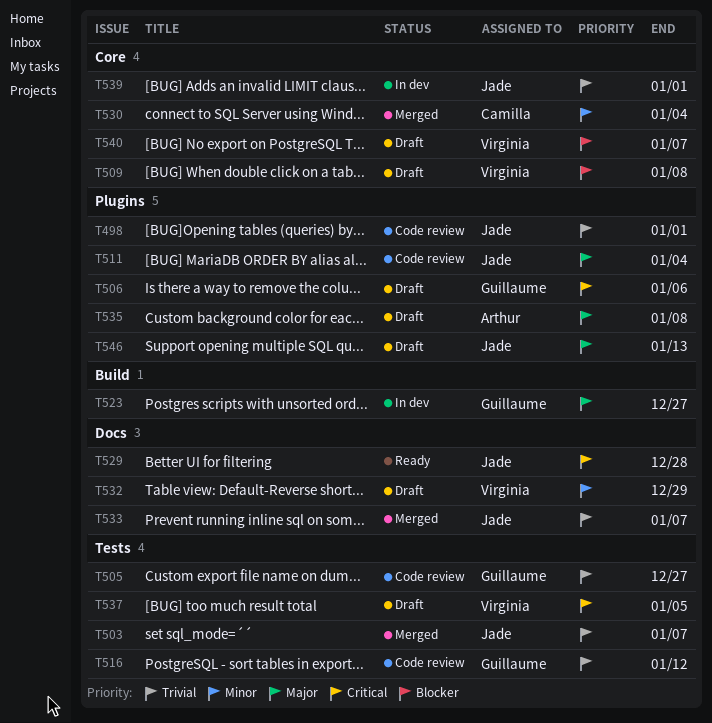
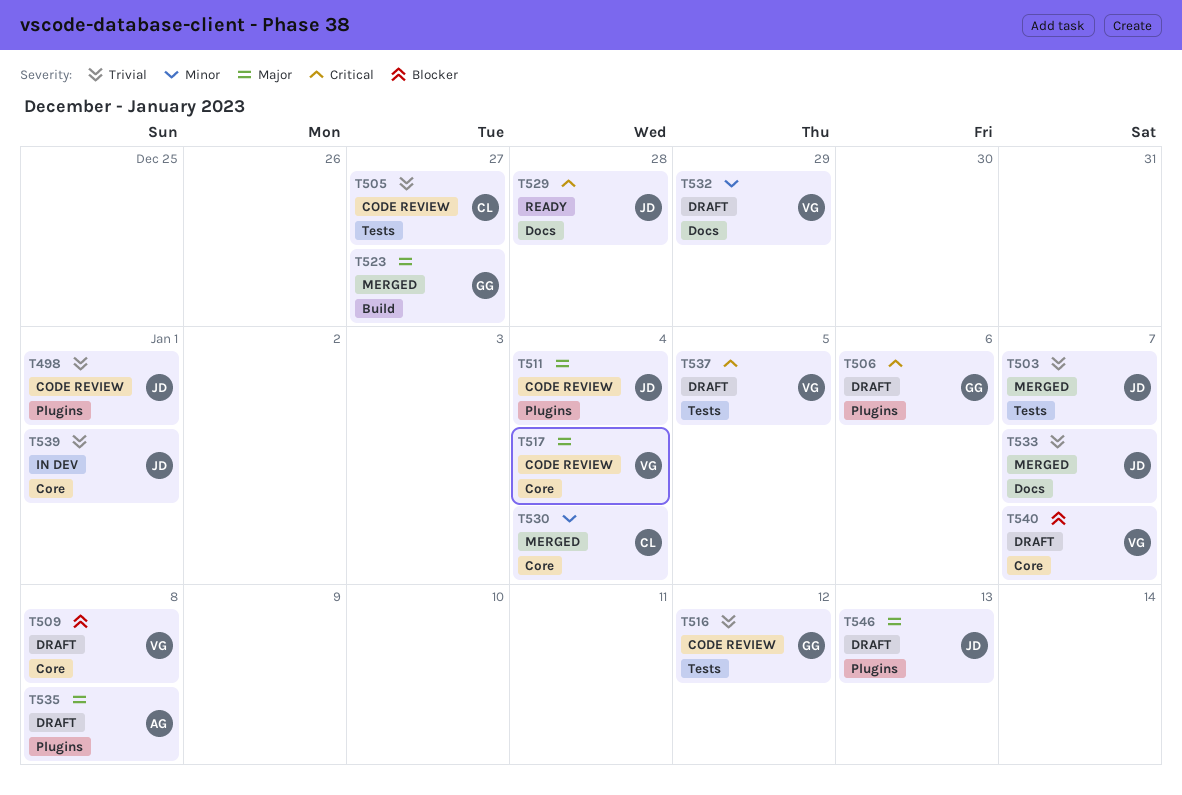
T505, owner: Guillaume -> Camilla
T517: none -> present
T523, status: In dev -> Merged

